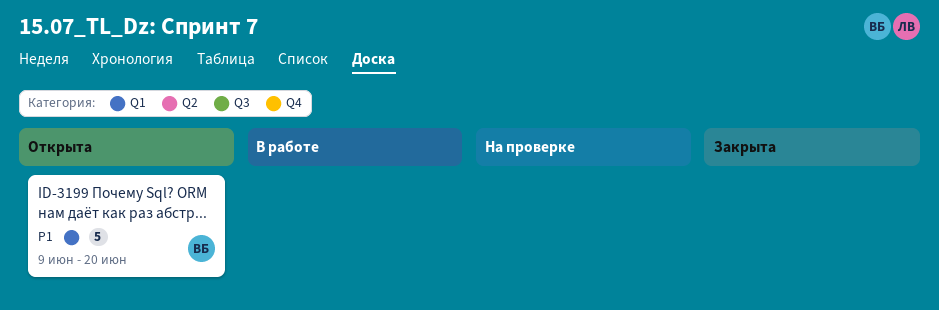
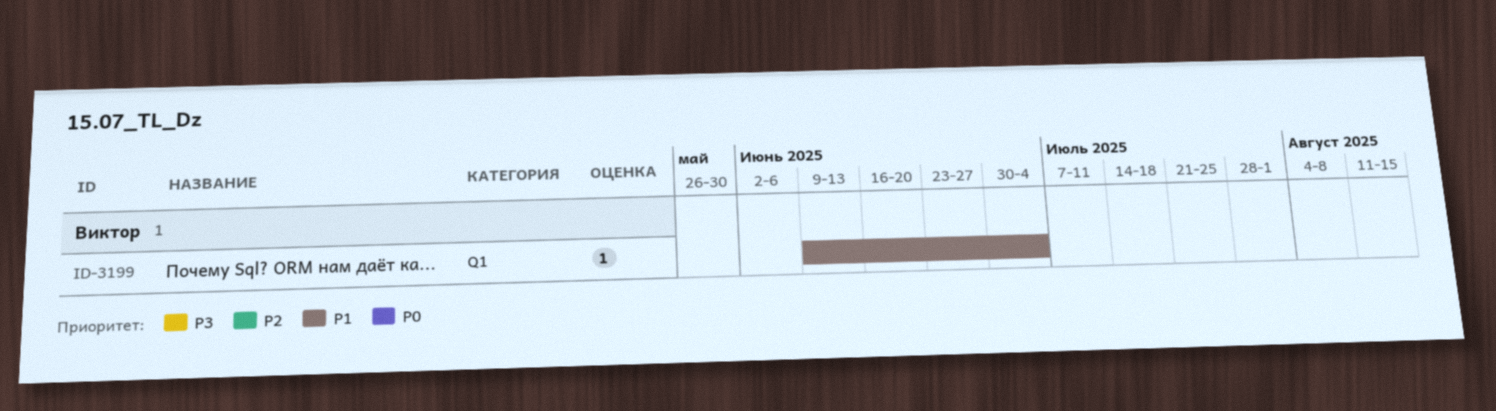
ID-3199, estimate: 5 -> 1
ID-3199, due: Jun 20 -> Jul 4

